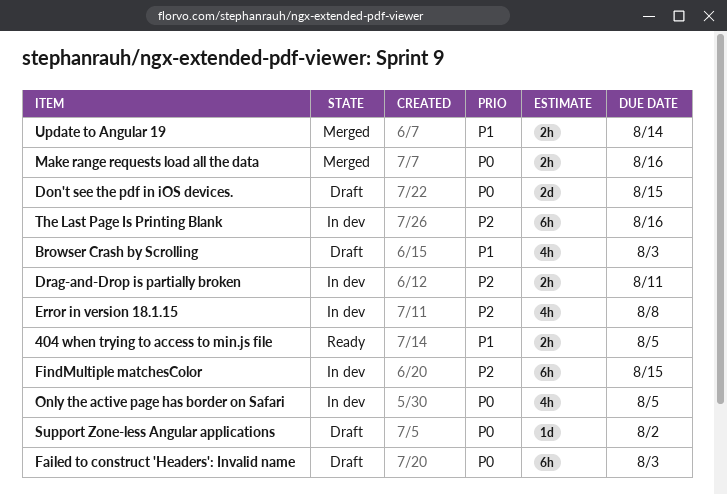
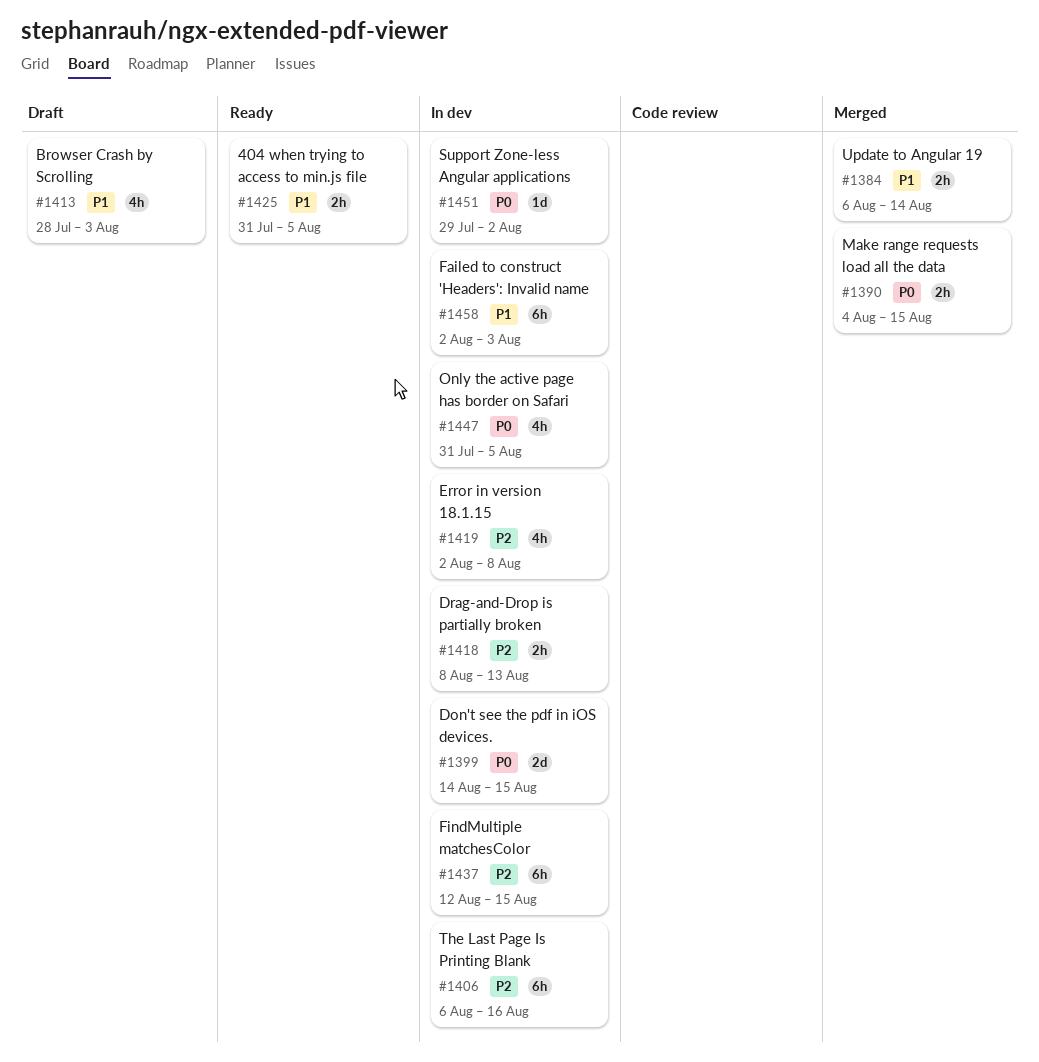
Don't see the pdf in iOS devices., status: Draft -> In dev
Drag-and-Drop is partially broken, due: Aug 11 -> Aug 13
Failed to construct 'Headers': Invalid name, status: Draft -> In dev
Failed to construct 'Headers': Invalid name, priority: P0 -> P1
Make range requests load all the data, due: Aug 16 -> Aug 15
Support Zone-less Angular applications, status: Draft -> In dev

